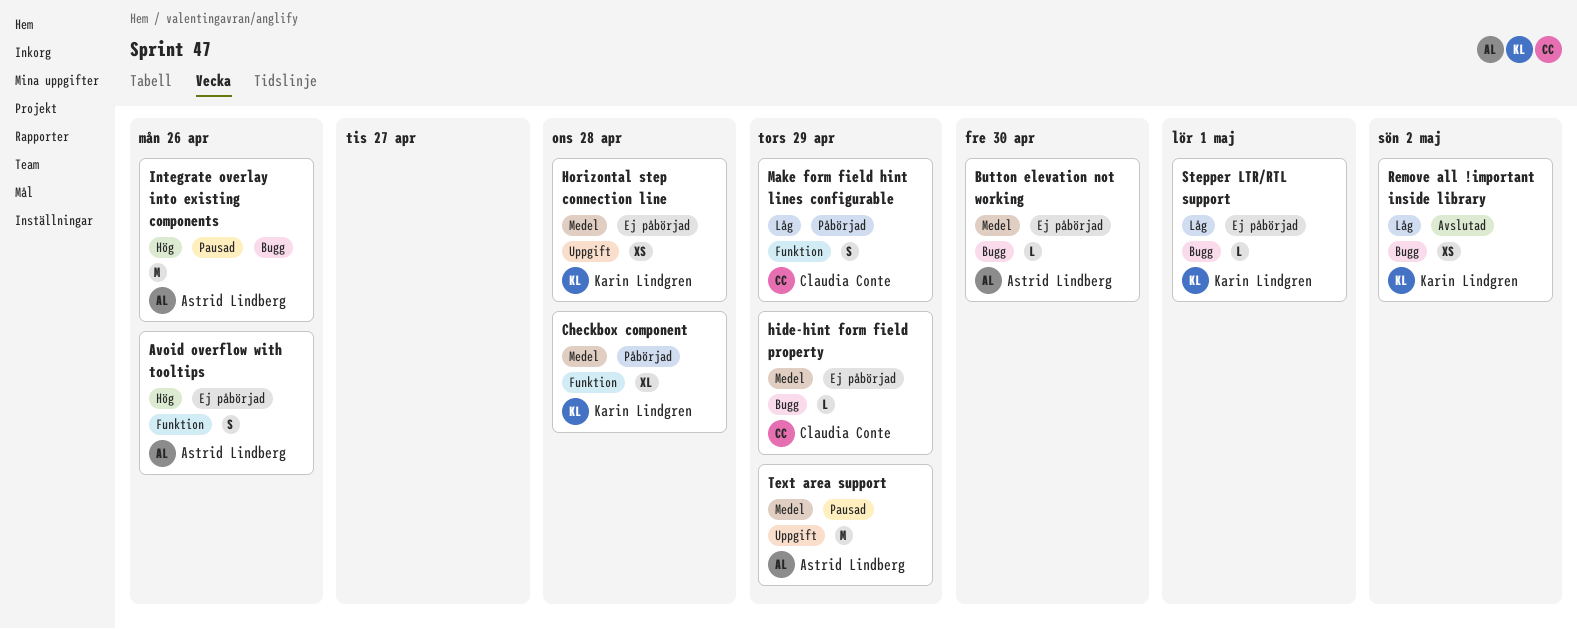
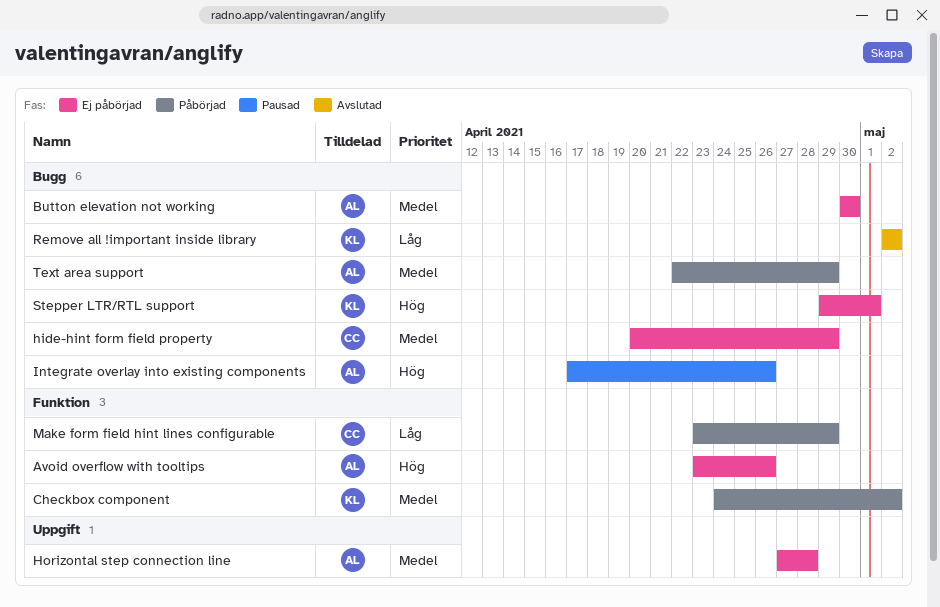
Checkbox component, due: Apr 28 -> May 2
Horizontal step connection line, owner: Karin Lindgren -> Astrid Lindberg
Stepper LTR/RTL support, priority: Låg -> Hög
Text area support, status: Pausad -> Påbörjad
Text area support, label: Uppgift -> Bugg

